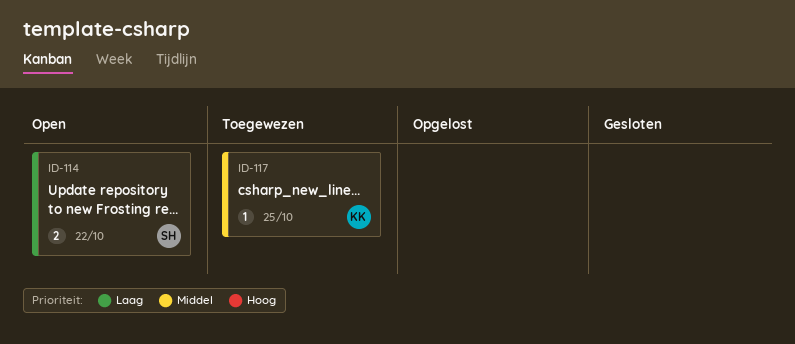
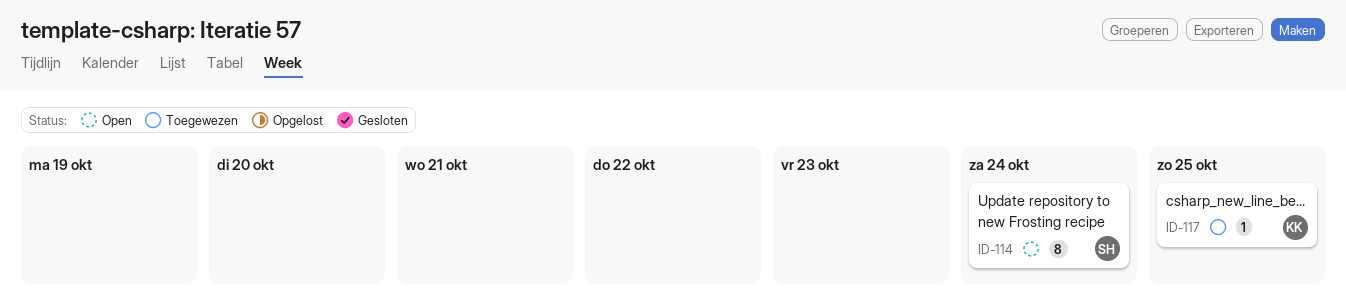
ID-114, estimate: 2 -> 8
ID-114, due: Oct 22 -> Oct 24

